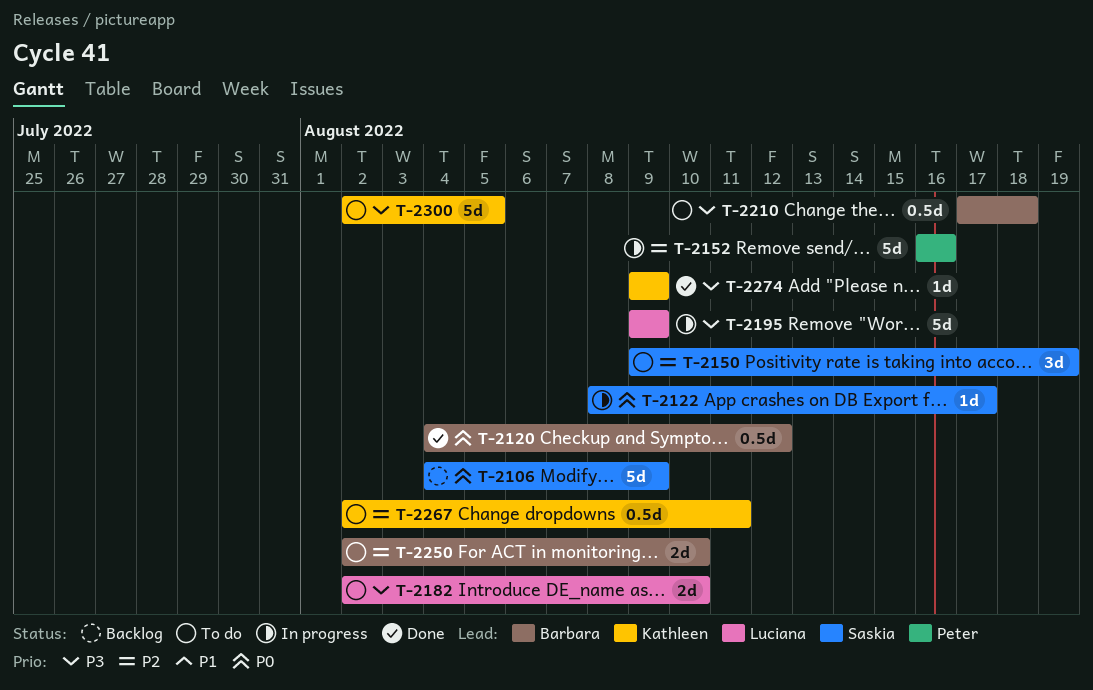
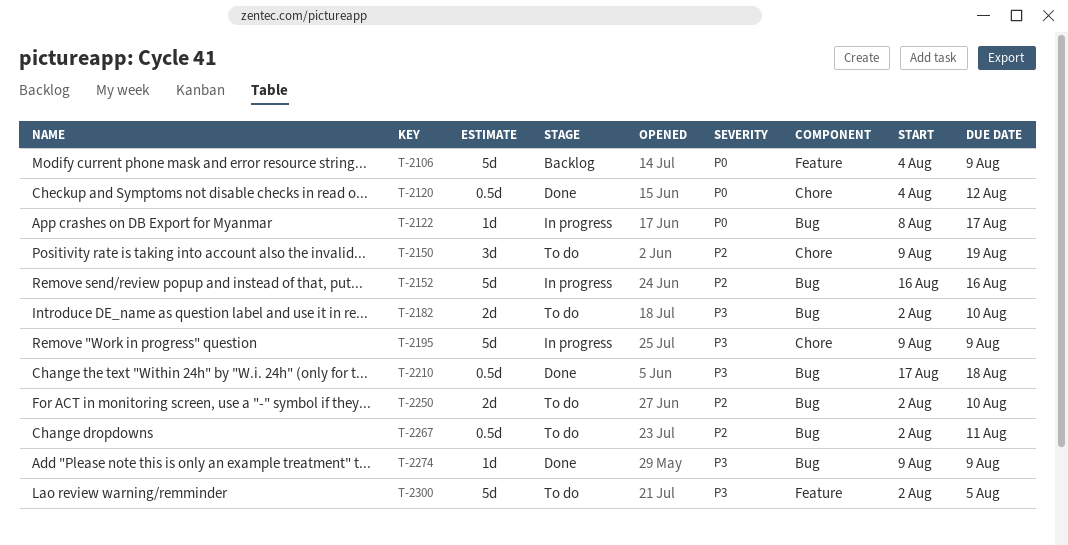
T-2210, status: To do -> Done

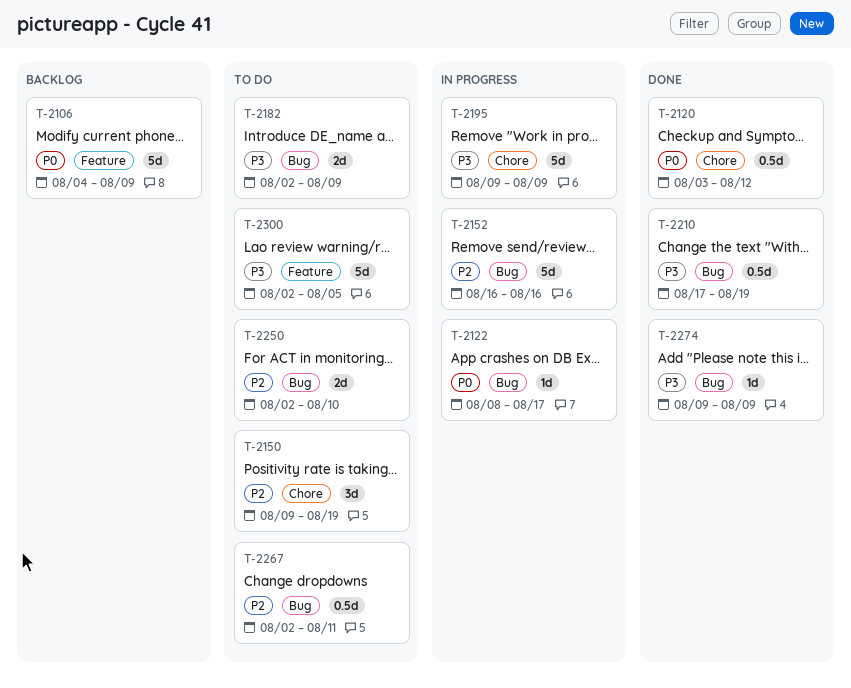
T-2120, start: Aug 4 -> Aug 3
T-2182, due: Aug 10 -> Aug 9
T-2210, due: Aug 18 -> Aug 19

